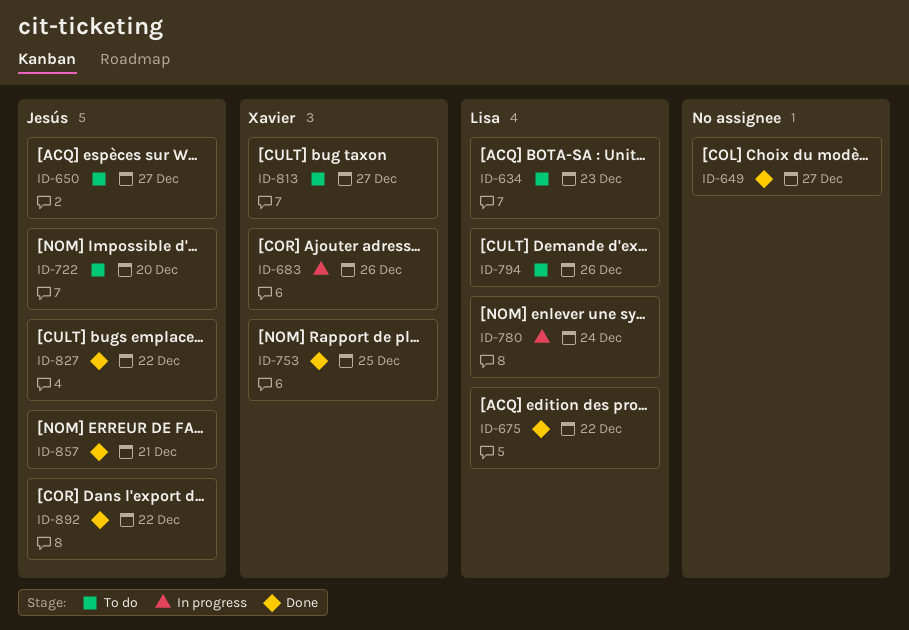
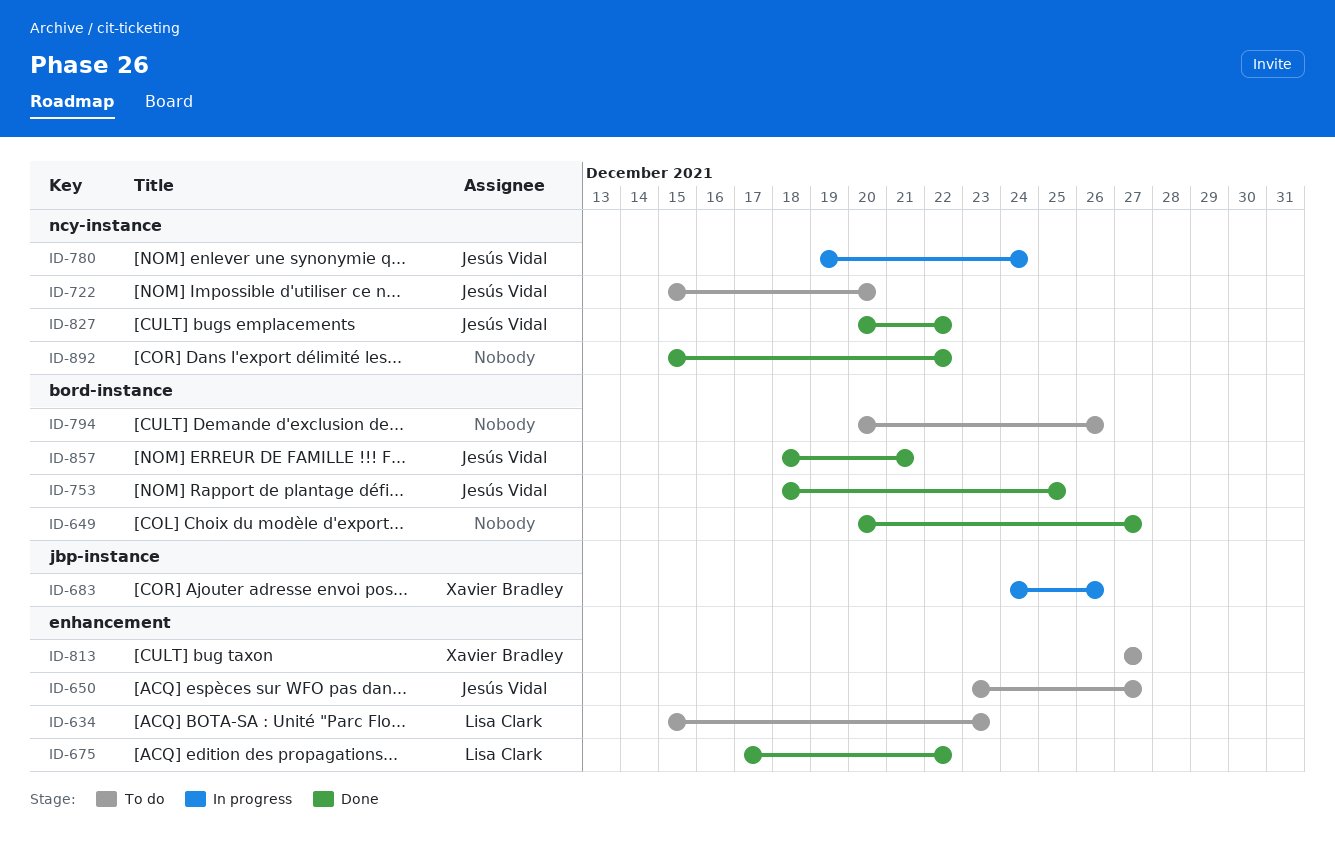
ID-753, owner: Xavier Bradley -> Jesús Vidal
ID-780, owner: Lisa Clark -> Jesús Vidal
ID-794, owner: Lisa Clark -> none
ID-892, owner: Jesús Vidal -> none

